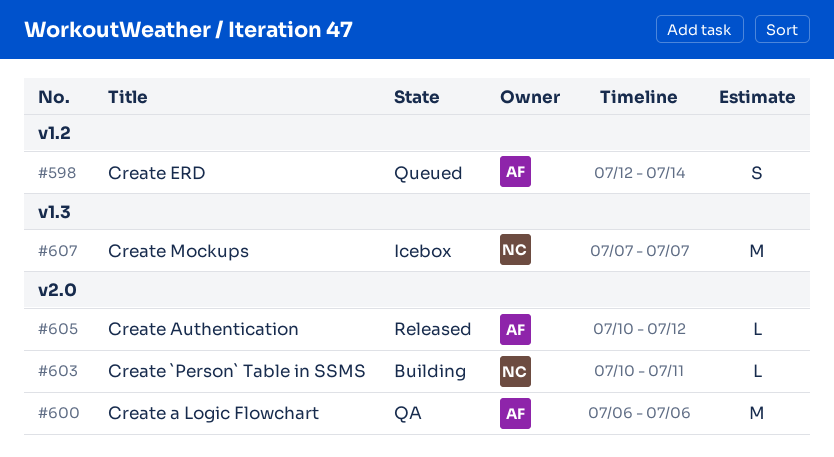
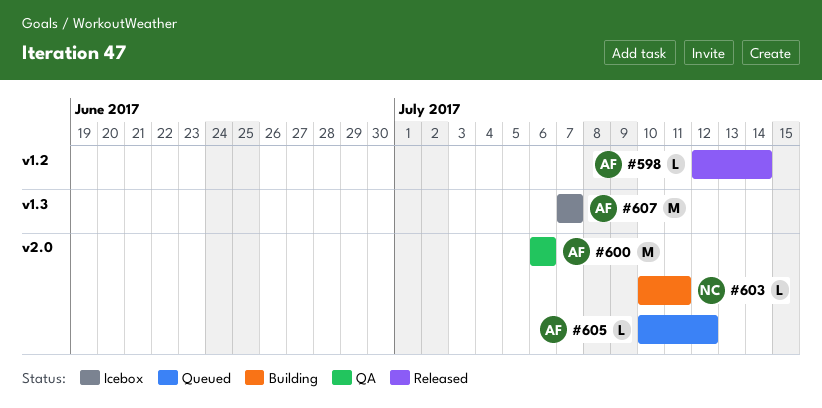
#598, status: Queued -> Released
#598, estimate: S -> L
#605, status: Released -> Queued
#607, owner: NC -> AF

